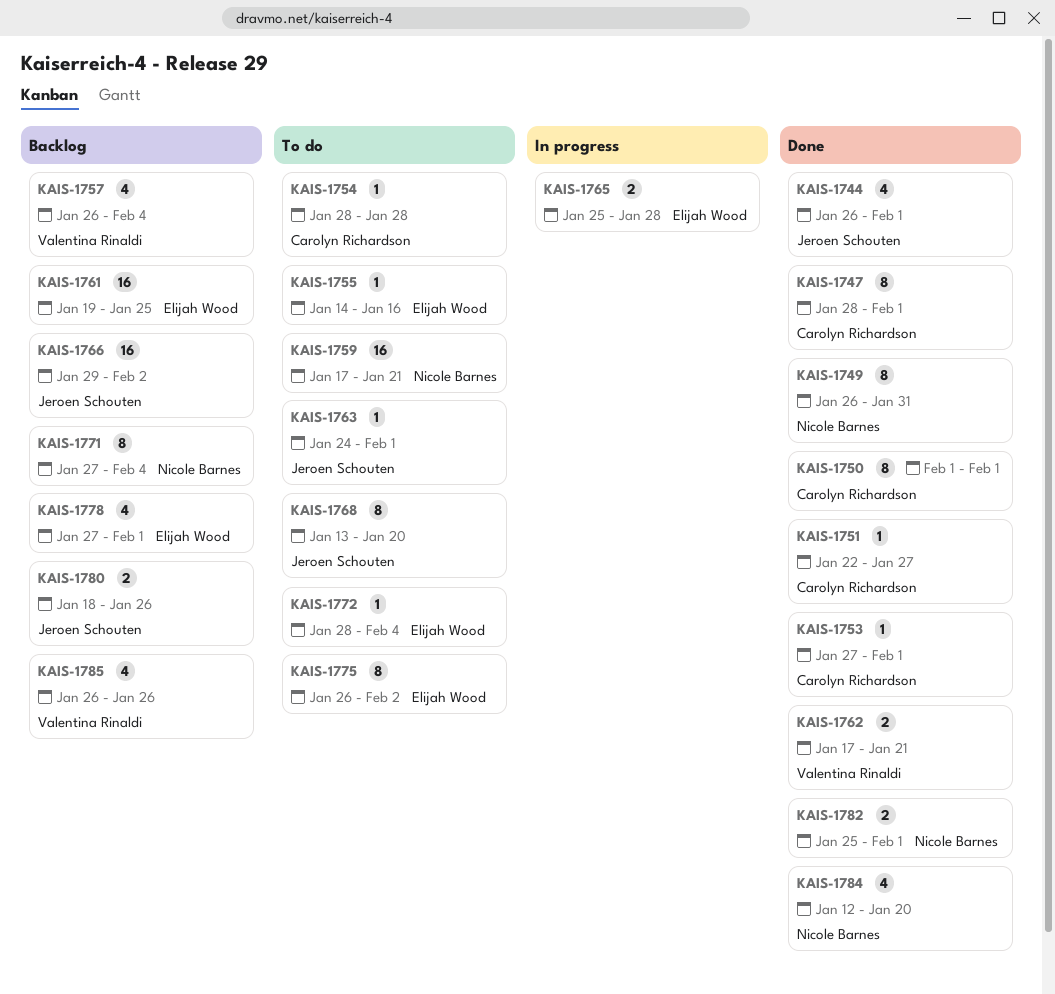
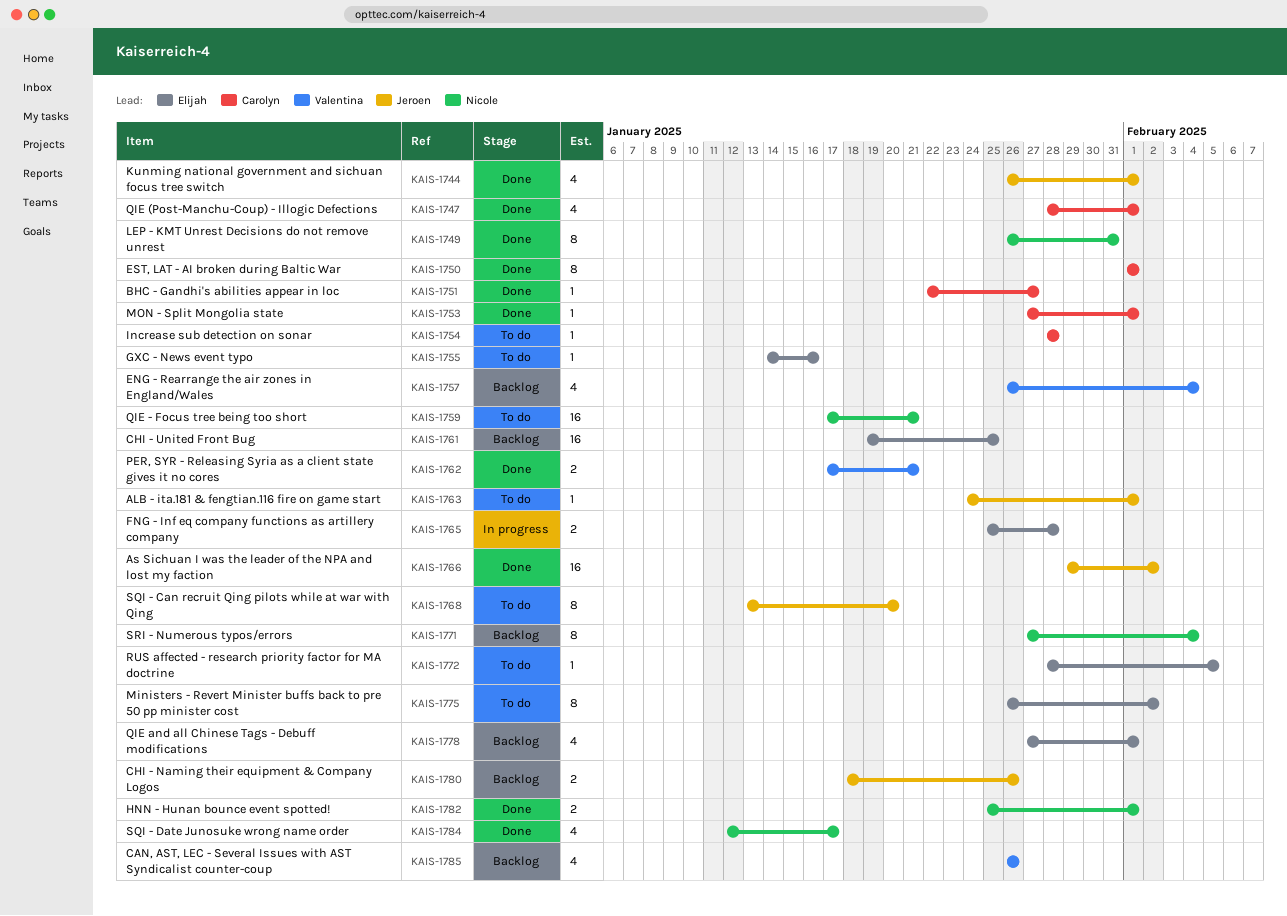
KAIS-1747, estimate: 8 -> 4
KAIS-1766, status: Backlog -> Done
KAIS-1772, due: Feb 4 -> Feb 5
KAIS-1784, due: Jan 20 -> Jan 17

